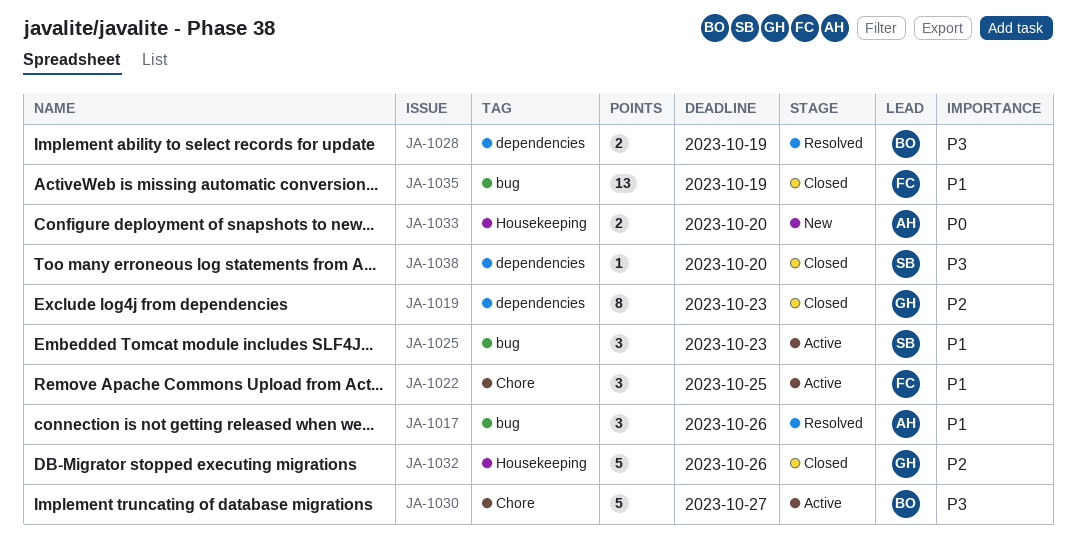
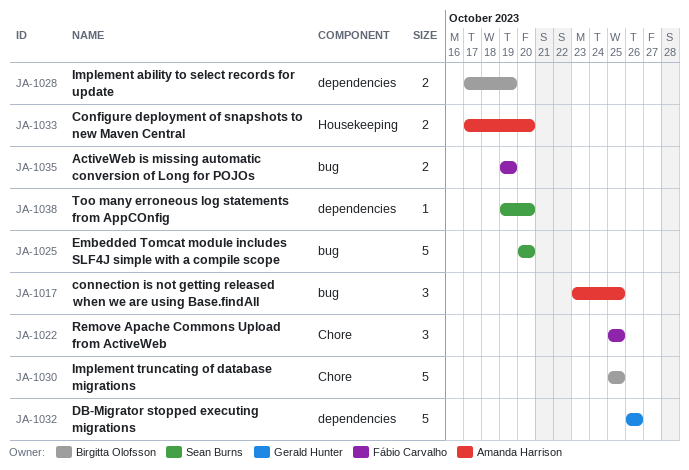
JA-1017, due: Oct 26 -> Oct 25
JA-1019: present -> none
JA-1025, estimate: 3 -> 5
JA-1025, due: Oct 23 -> Oct 20
JA-1030, due: Oct 27 -> Oct 25
JA-1032, label: Housekeeping -> dependencies
JA-1035, estimate: 13 -> 2

